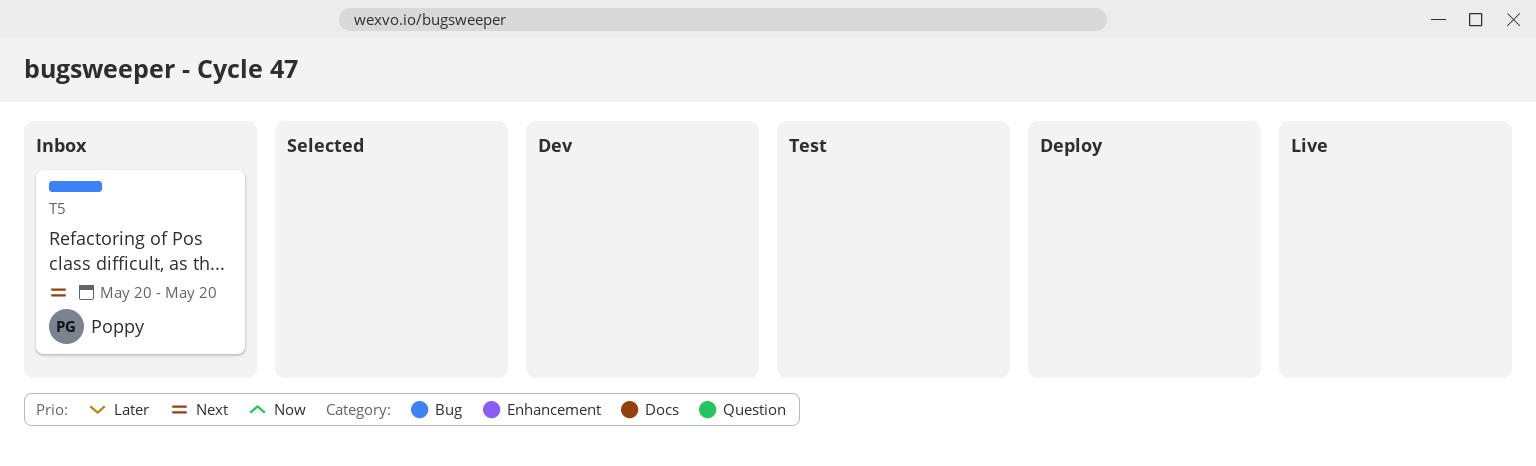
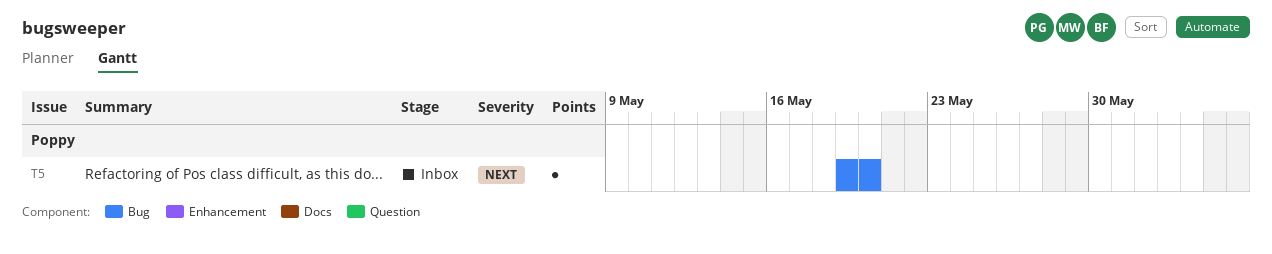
T5, start: May 20 -> May 19

